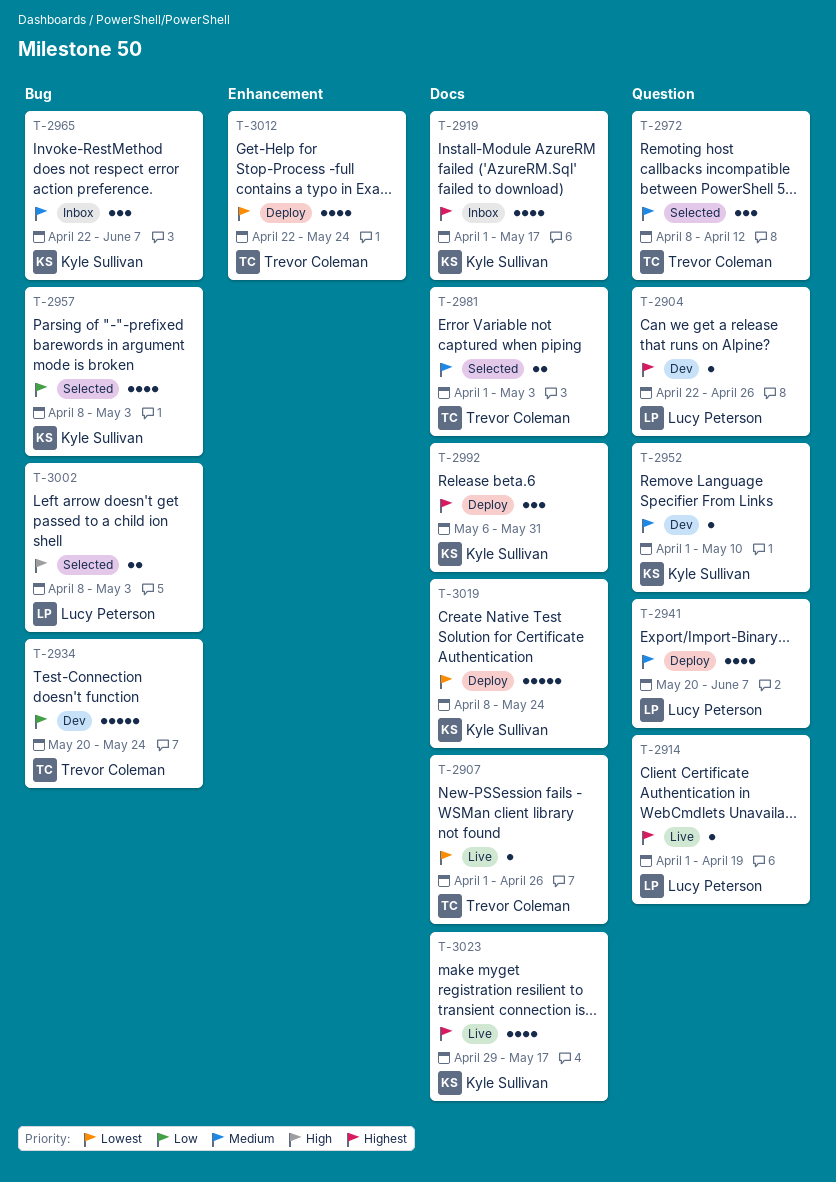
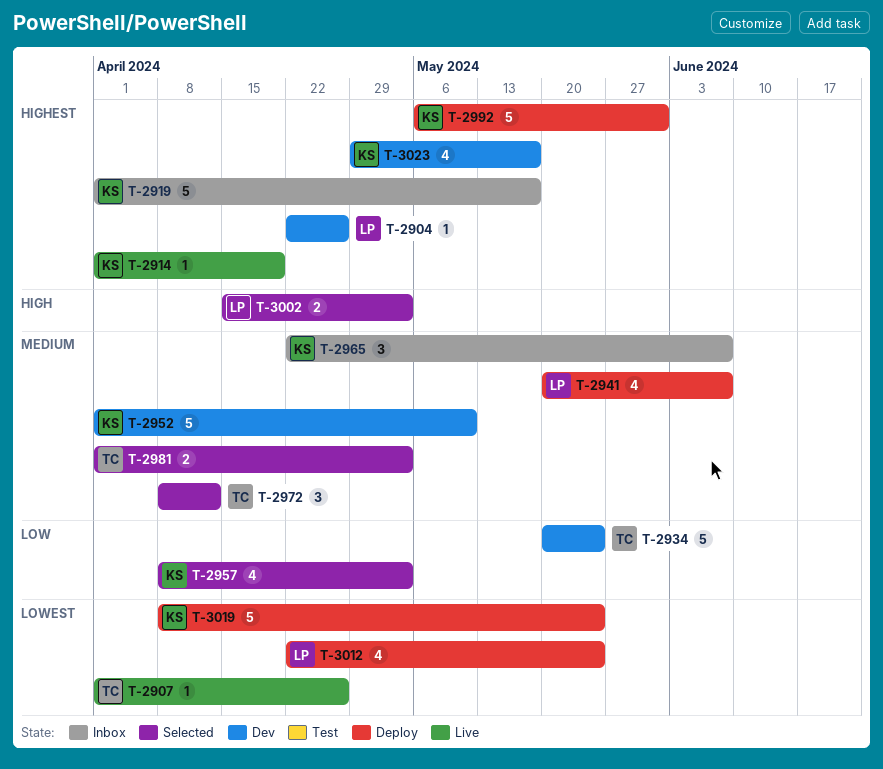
T-2914, owner: Lucy Peterson -> Kyle Sullivan
T-2919, estimate: 4 -> 5
T-2952, estimate: 1 -> 5
T-2992, estimate: 3 -> 5
T-3002, start: Apr 8 -> Apr 15
T-3012, owner: Trevor Coleman -> Lucy Peterson
T-3023, status: Live -> Dev

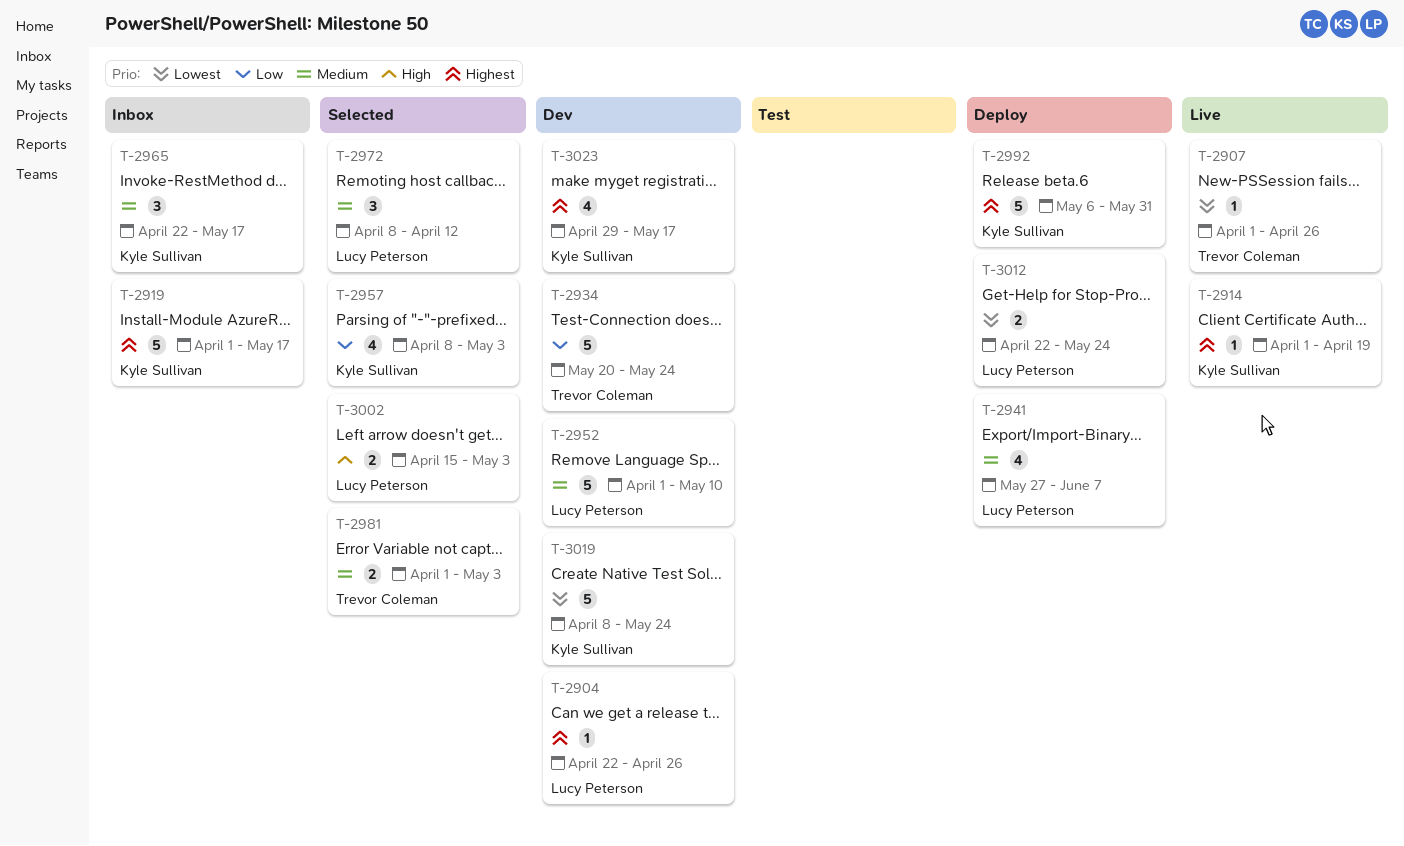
T-2941, start: May 20 -> May 27
T-2952, owner: Kyle Sullivan -> Lucy Peterson
T-2965, due: Jun 7 -> May 17
T-2972, owner: Trevor Coleman -> Lucy Peterson
T-3012, estimate: 4 -> 2
T-3019, status: Deploy -> Dev

